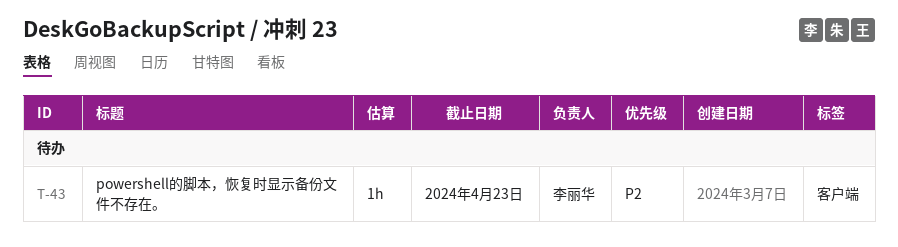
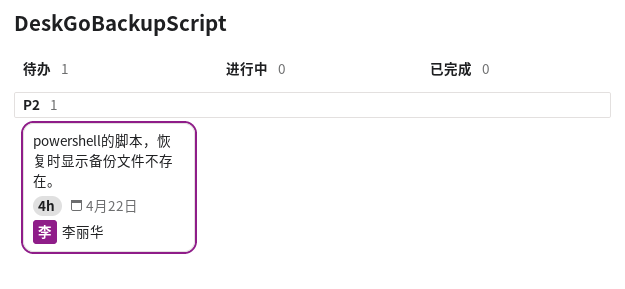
powershell的脚本，恢复时显示备份文件不存在。, estimate: 1h -> 4h
powershell的脚本，恢复时显示备份文件不存在。, due: Apr 23 -> Apr 22

